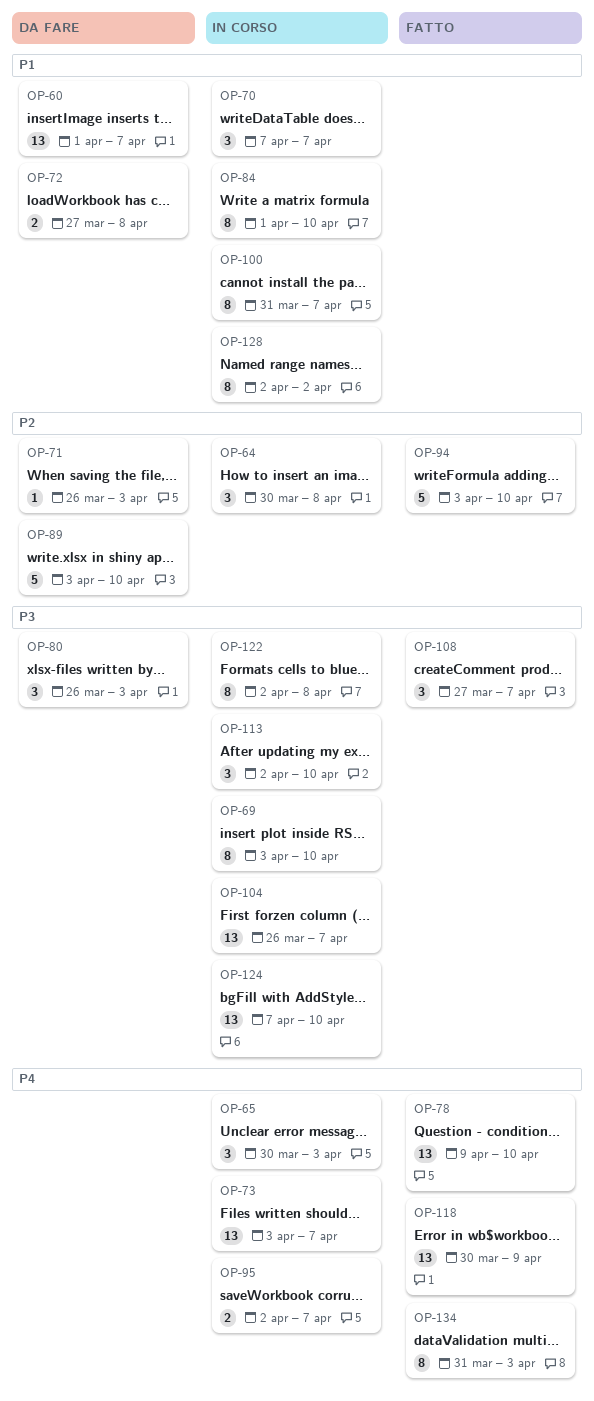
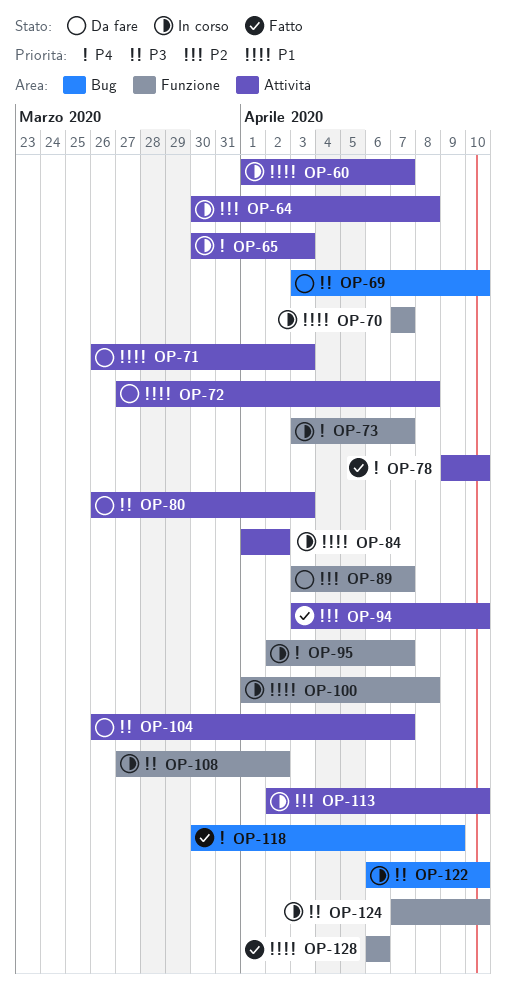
OP-60, status: Da fare -> In corso
OP-69, status: In corso -> Da fare
OP-71, priority: P2 -> P1
OP-84, due: Apr 10 -> Apr 2
OP-89, due: Apr 10 -> Apr 7
OP-100, start: Mar 31 -> Apr 1
OP-100, due: Apr 7 -> Apr 8
OP-104, status: In corso -> Da fare
OP-108, status: Fatto -> In corso
OP-108, due: Apr 7 -> Apr 2
OP-113, priority: P3 -> P2
OP-122, start: Apr 2 -> Apr 6
OP-122, due: Apr 8 -> Apr 10
OP-128, status: In corso -> Fatto
OP-128, start: Apr 2 -> Apr 6
OP-128, due: Apr 2 -> Apr 6
OP-134: present -> none

